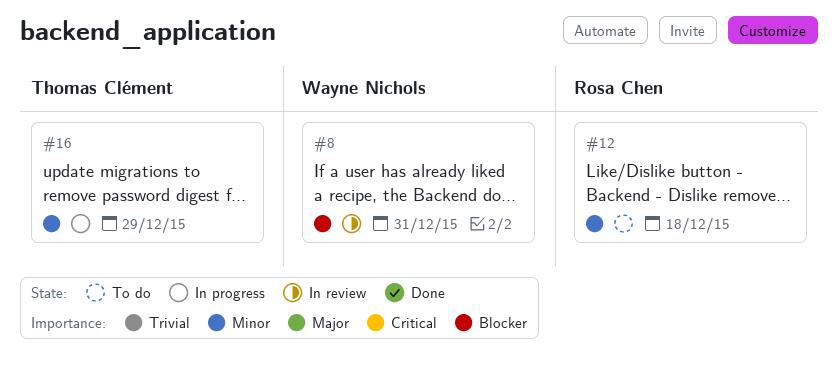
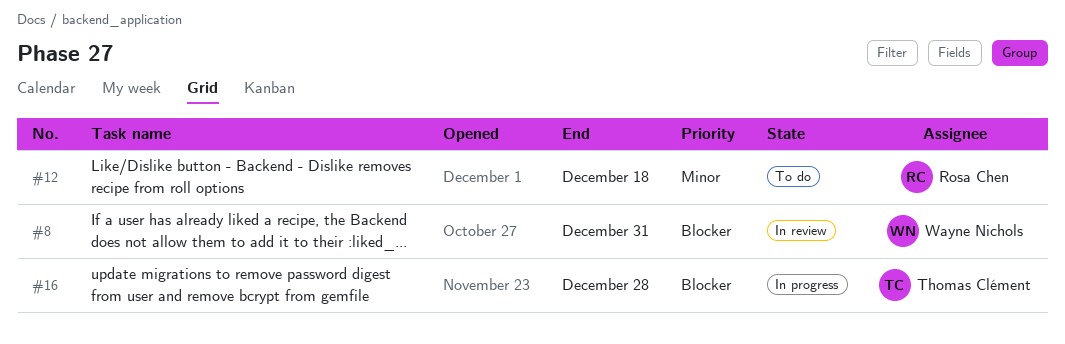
#16, priority: Minor -> Blocker
#16, due: Dec 29 -> Dec 28

